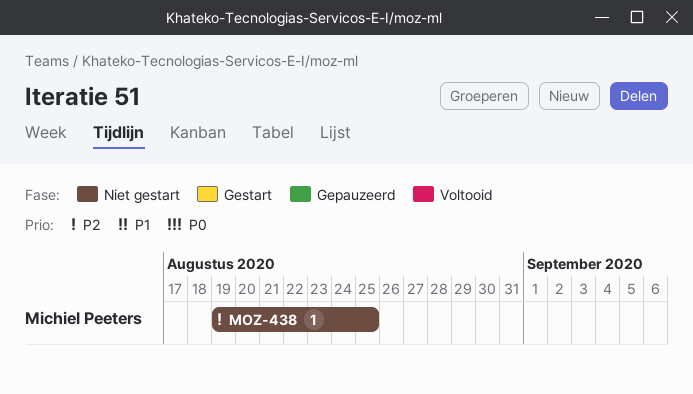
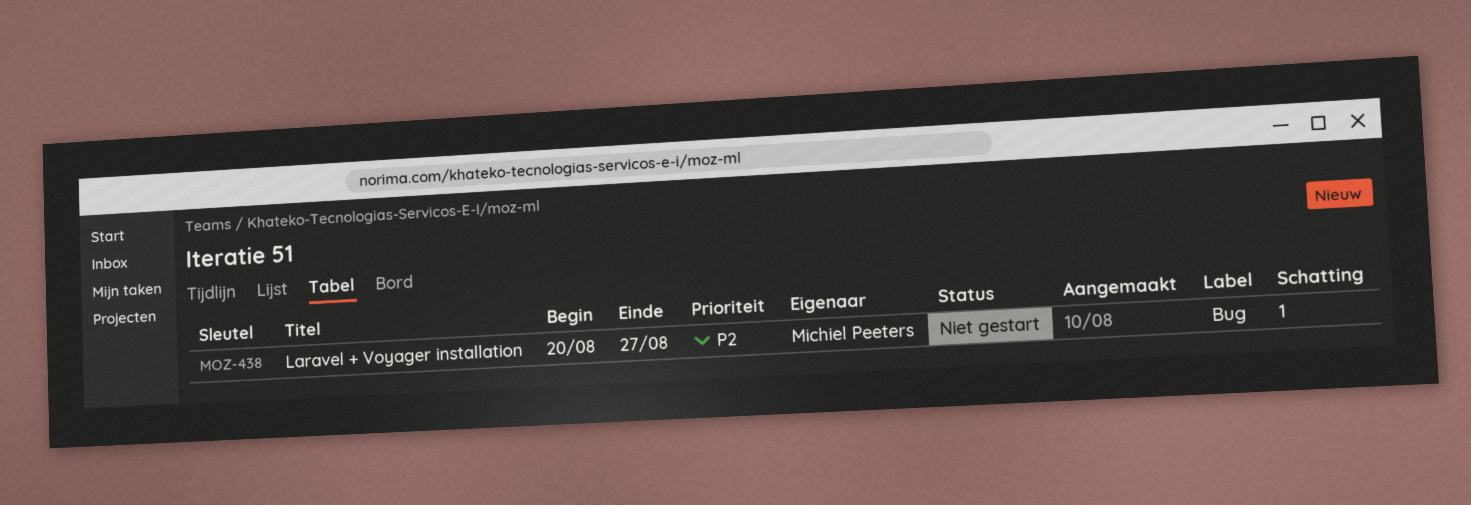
MOZ-438, start: Aug 19 -> Aug 20
MOZ-438, due: Aug 25 -> Aug 27

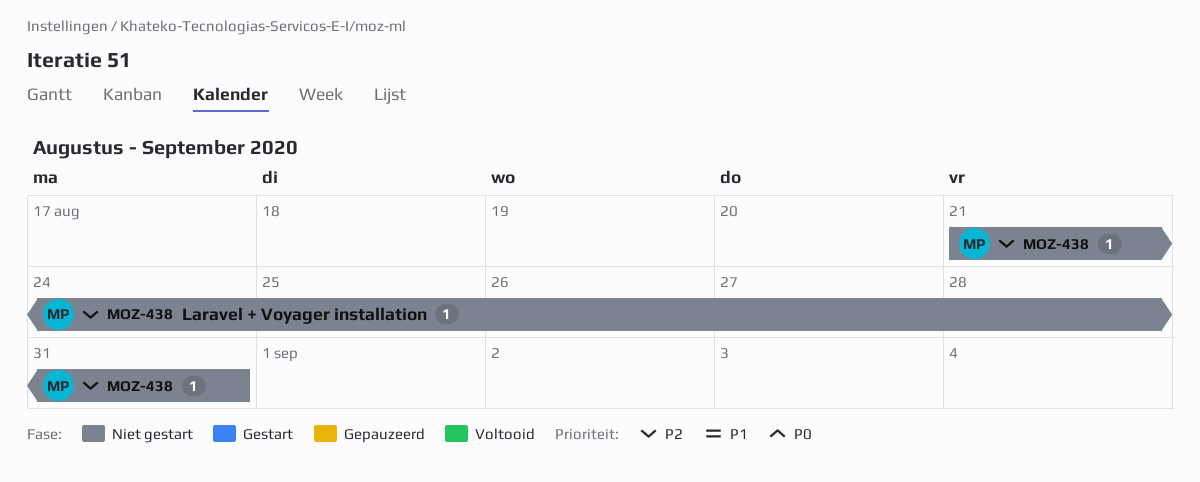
MOZ-438, start: Aug 20 -> Aug 21
MOZ-438, due: Aug 27 -> Aug 31

